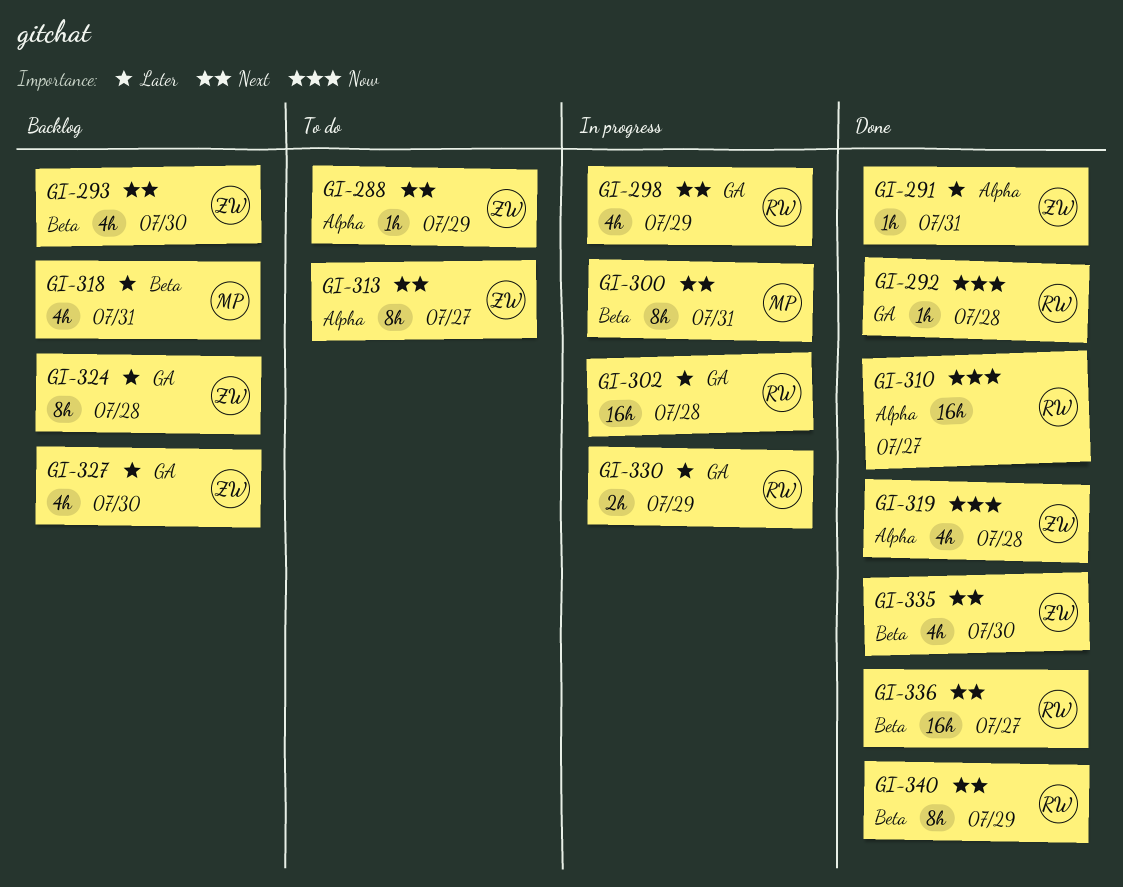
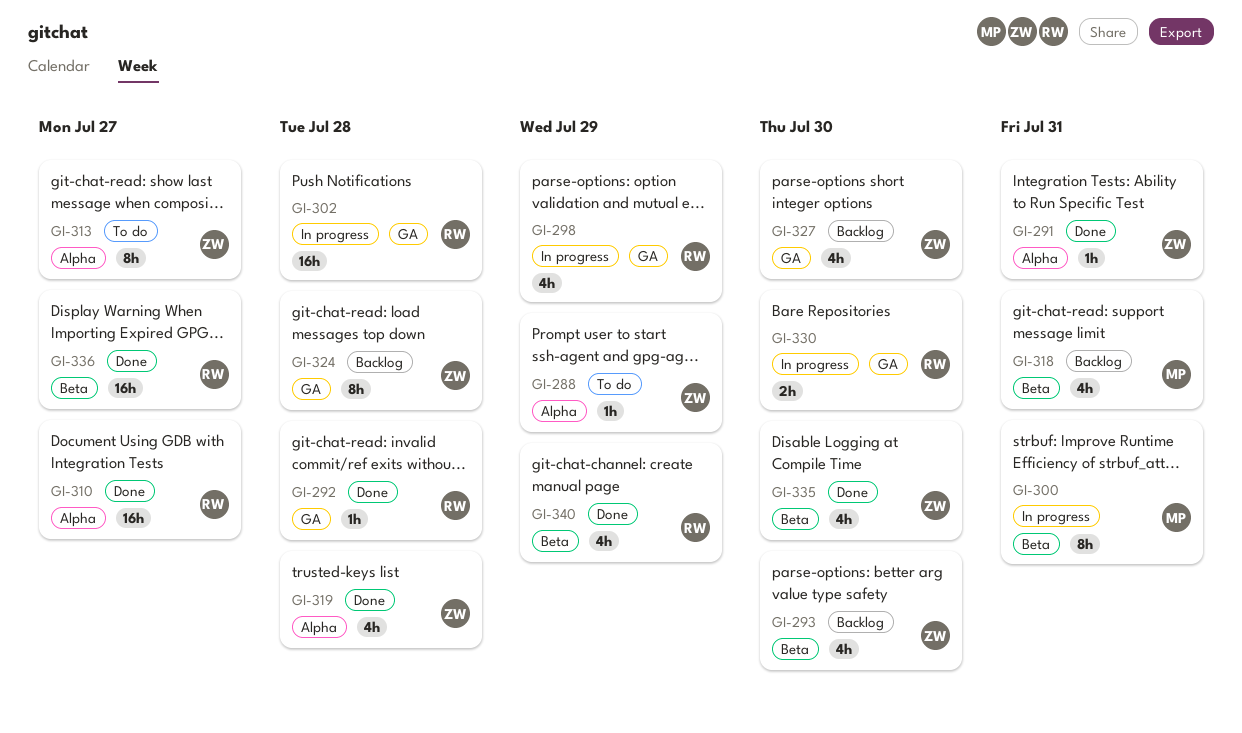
GI-330, due: Jul 29 -> Jul 30
GI-340, estimate: 8h -> 4h

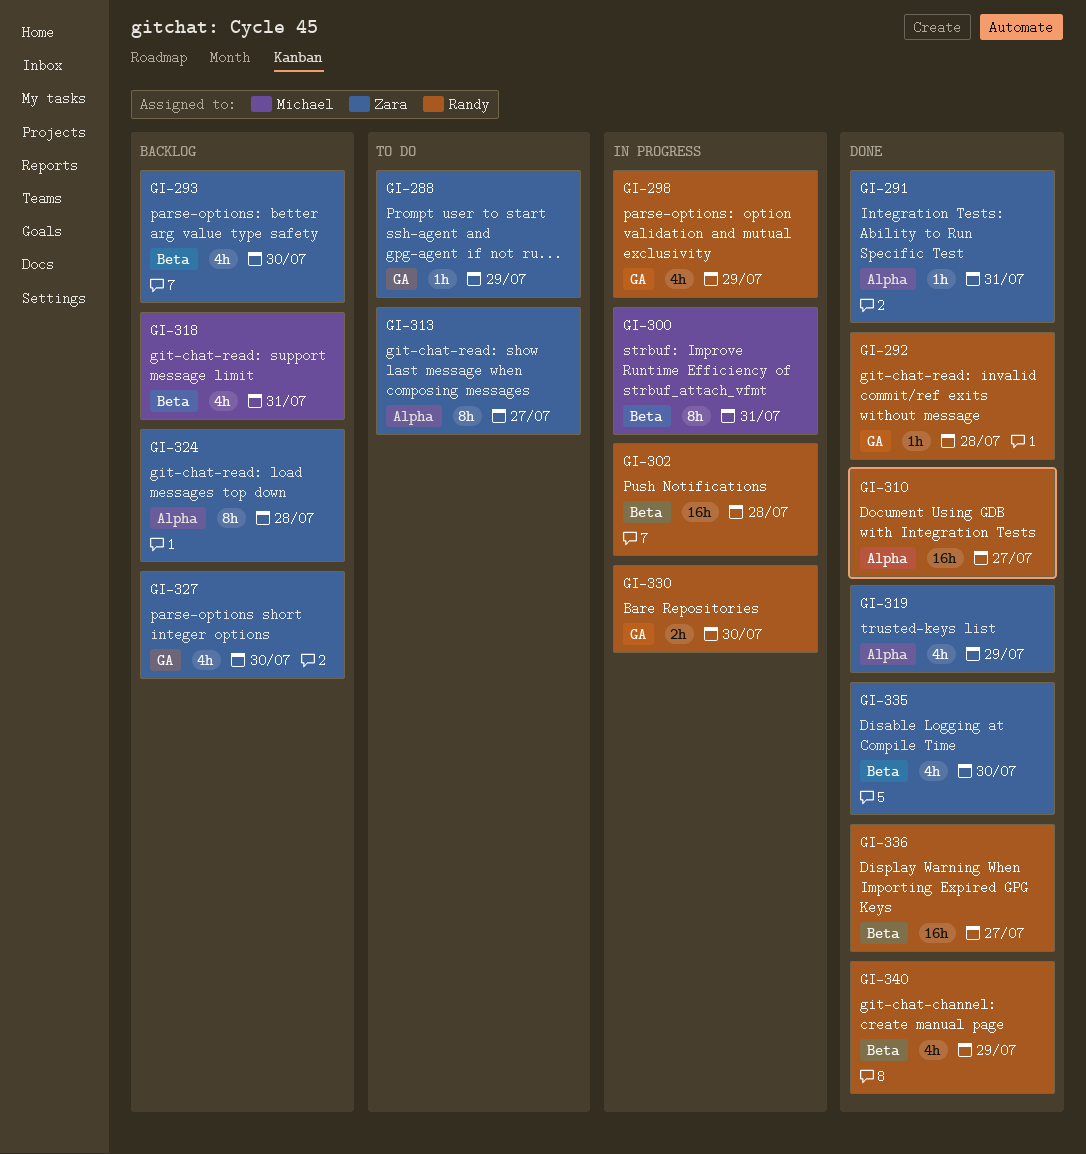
GI-288, label: Alpha -> GA
GI-302, label: GA -> Beta
GI-319, due: Jul 28 -> Jul 29
GI-324, label: GA -> Alpha

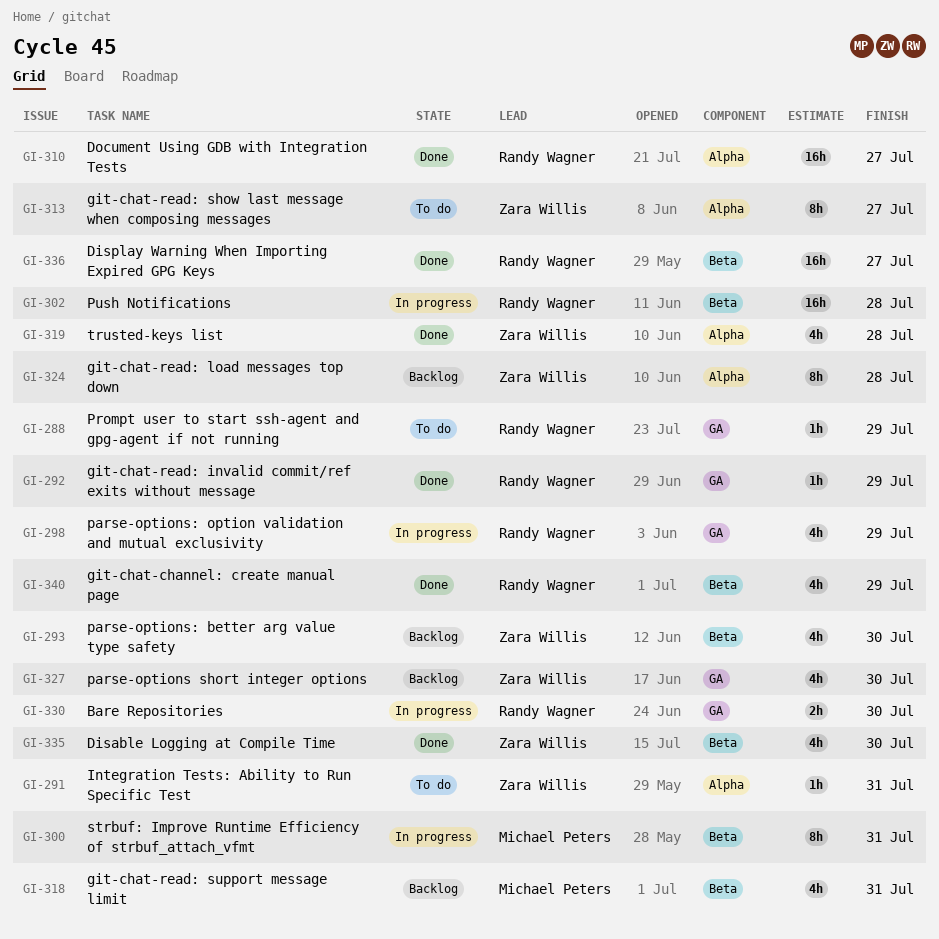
GI-288, owner: Zara Willis -> Randy Wagner
GI-291, status: Done -> To do
GI-292, due: Jul 28 -> Jul 29
GI-319, due: Jul 29 -> Jul 28

